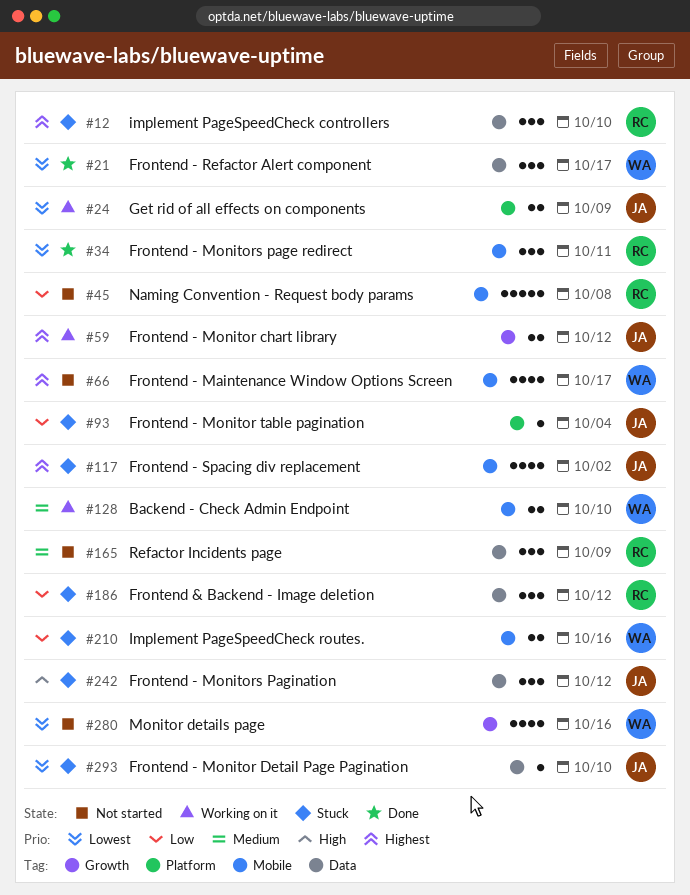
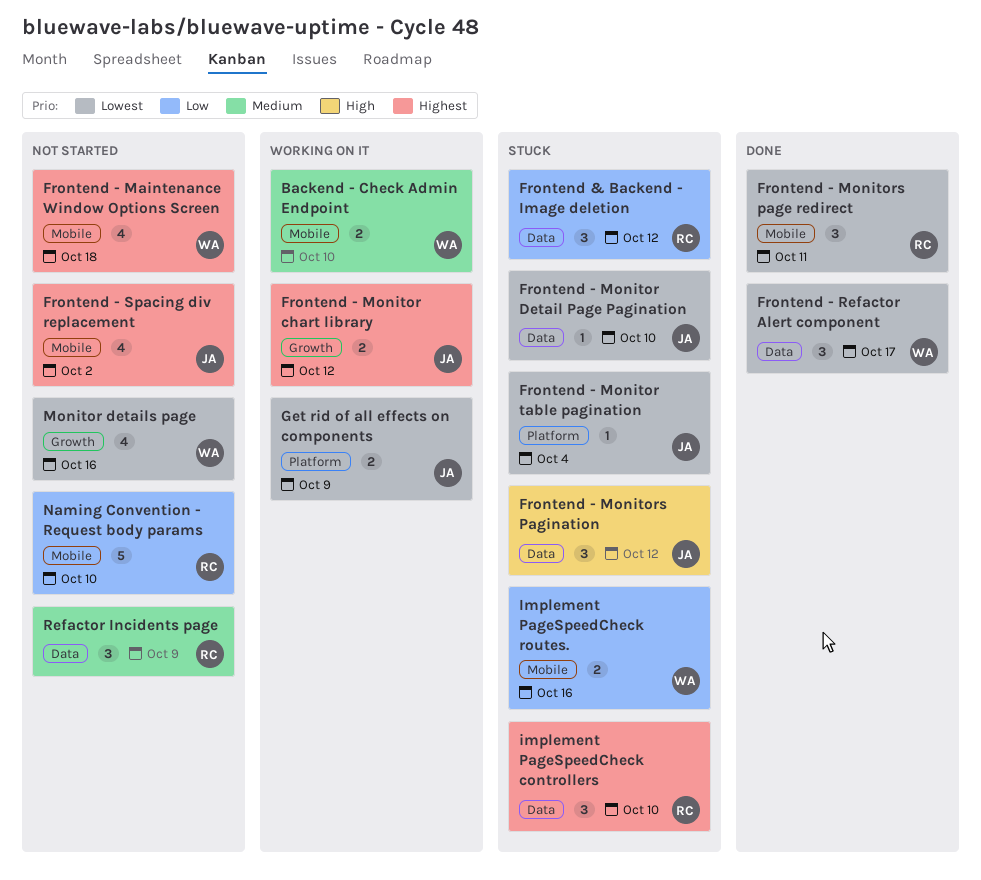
Frontend - Maintenance Window Options Screen, due: Oct 17 -> Oct 18
Frontend - Monitor table pagination, priority: Low -> Lowest
Frontend - Spacing div replacement, status: Stuck -> Not started
Naming Convention - Request body params, due: Oct 8 -> Oct 10

